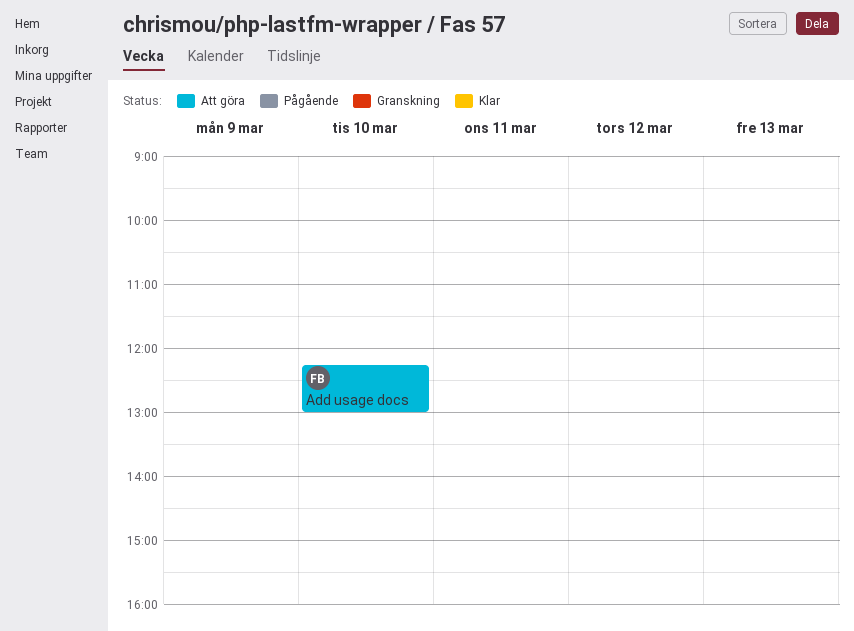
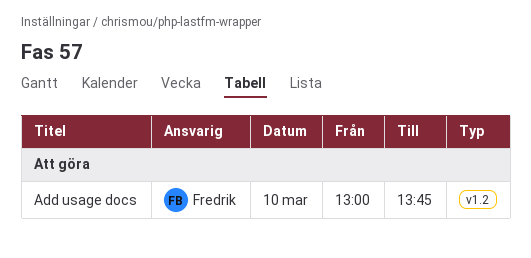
Add usage docs, begins: 12:15 -> 13:00
Add usage docs, ends: 13:00 -> 13:45

